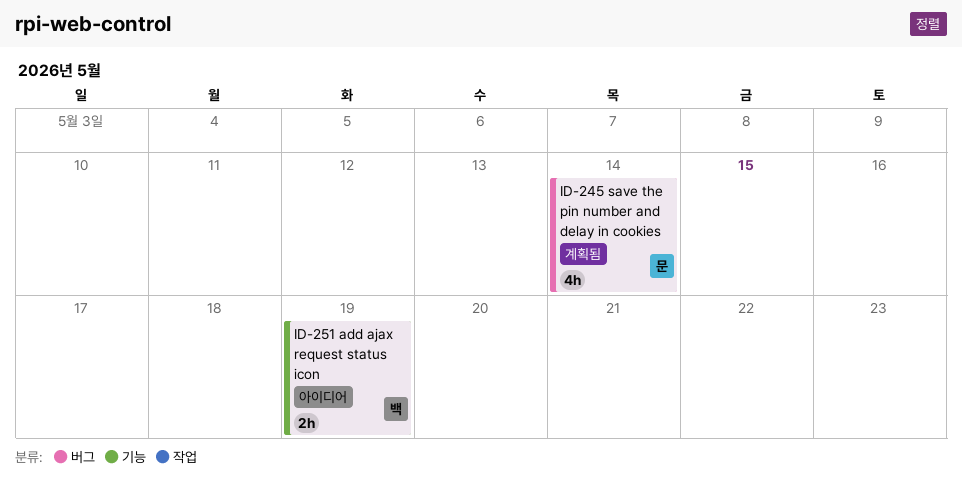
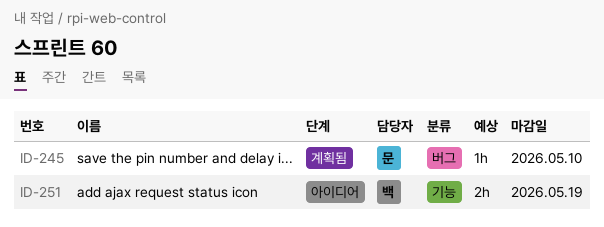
ID-245, estimate: 4h -> 1h
ID-245, due: May 14 -> May 10

